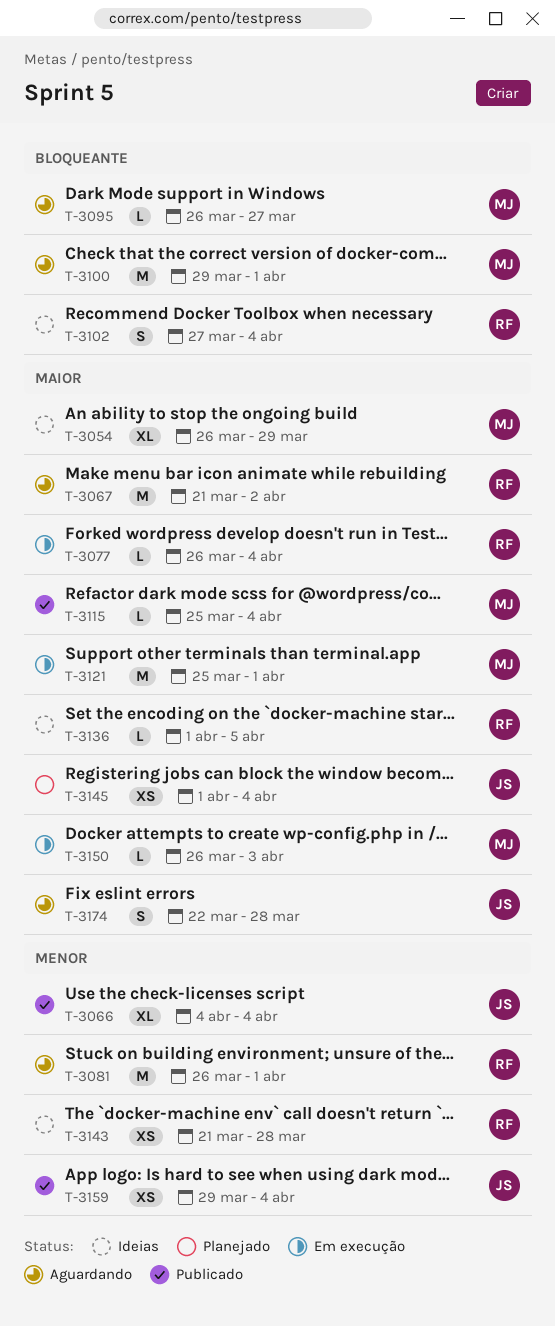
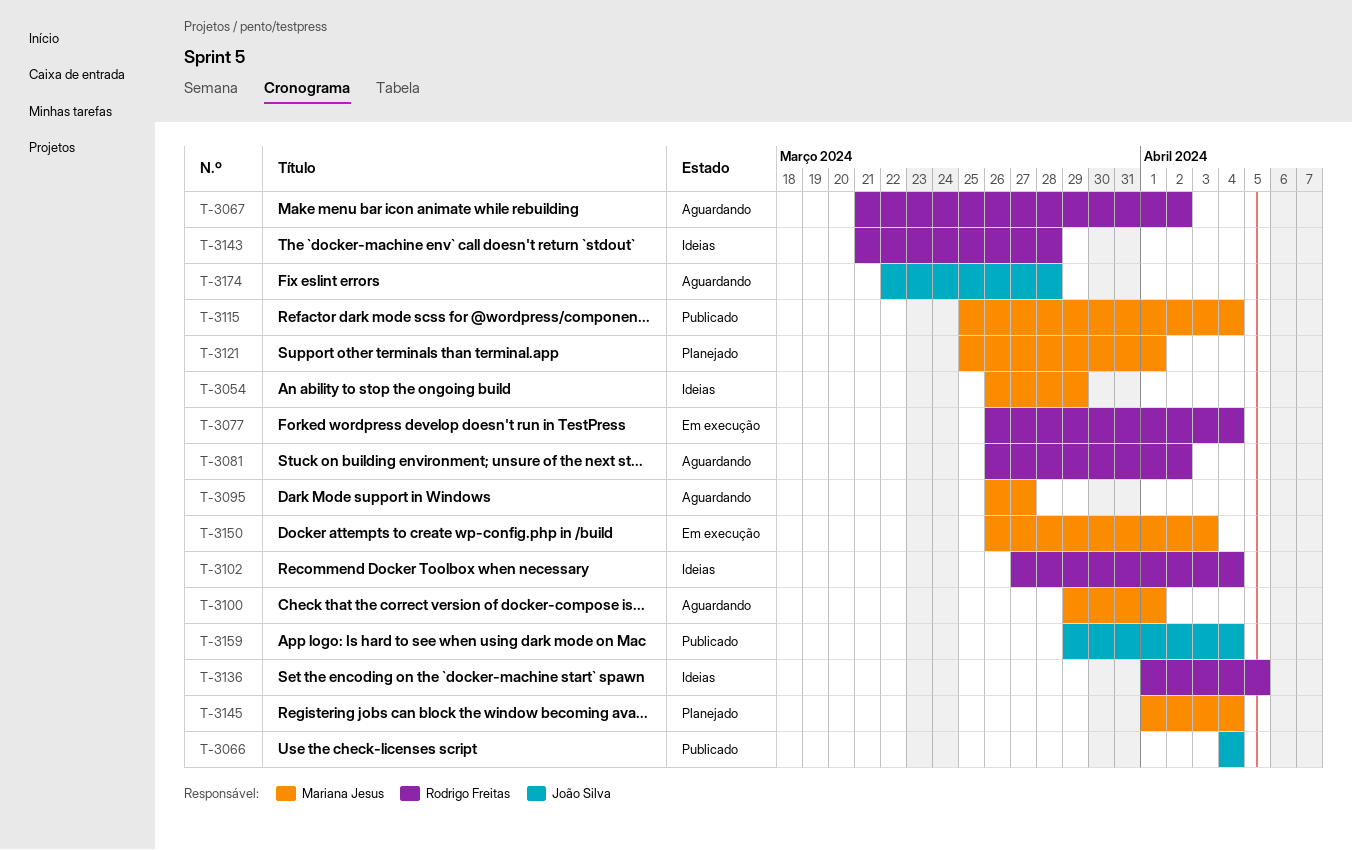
T-3081, due: Apr 1 -> Apr 2
T-3121, status: Em execução -> Planejado
T-3145, owner: João Silva -> Mariana Jesus

